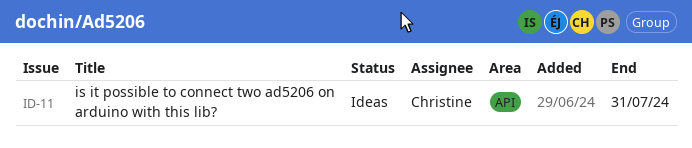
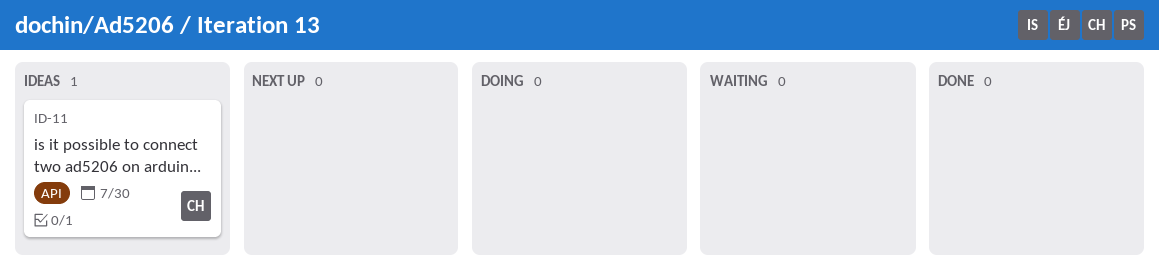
ID-11, due: Jul 31 -> Jul 30

